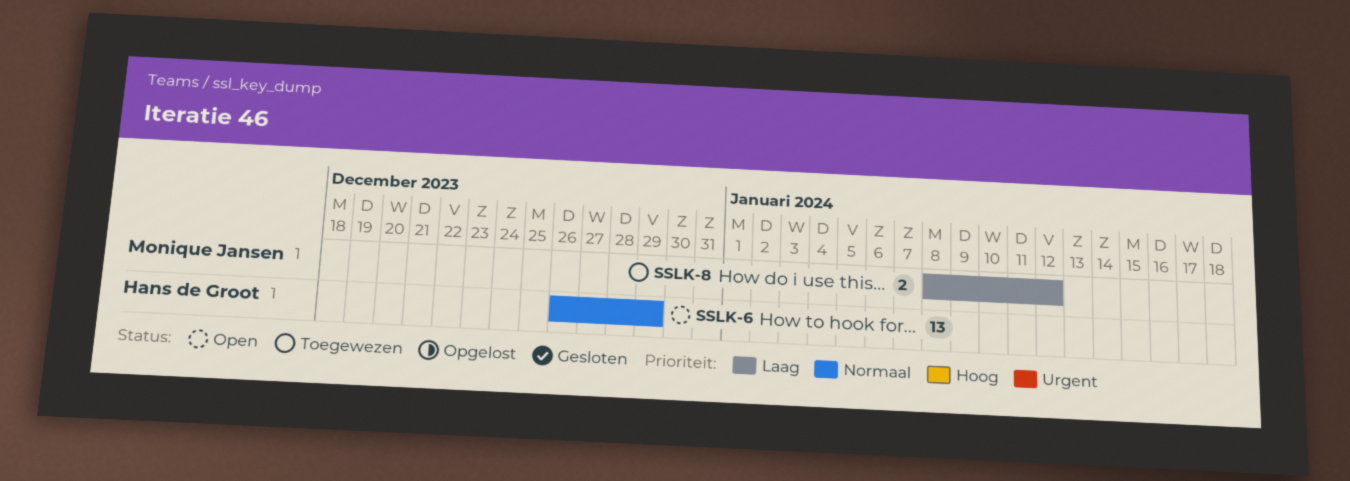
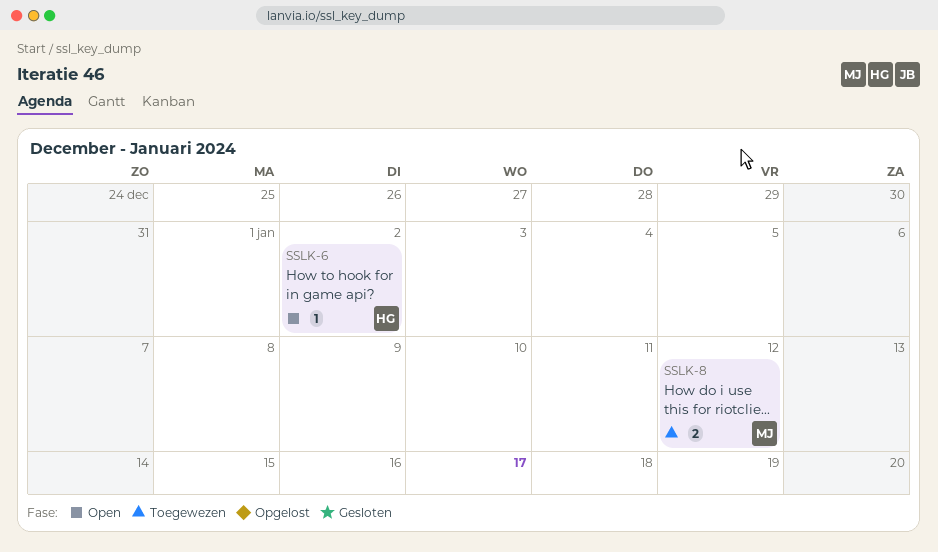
SSLK-6, estimate: 13 -> 1
SSLK-6, due: Dec 29 -> Jan 2

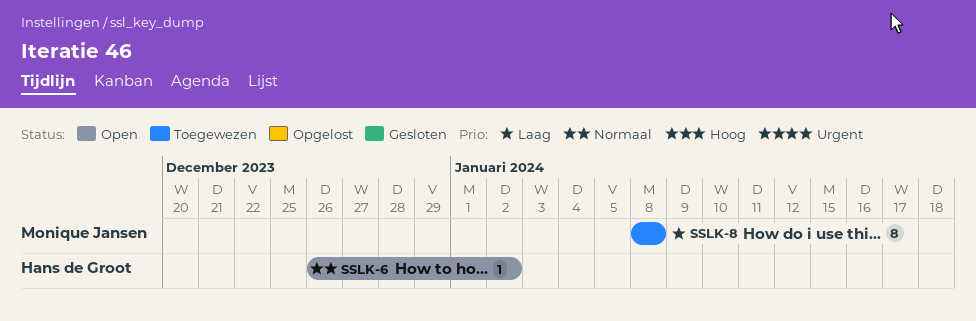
SSLK-8, estimate: 2 -> 8
SSLK-8, due: Jan 12 -> Jan 8

